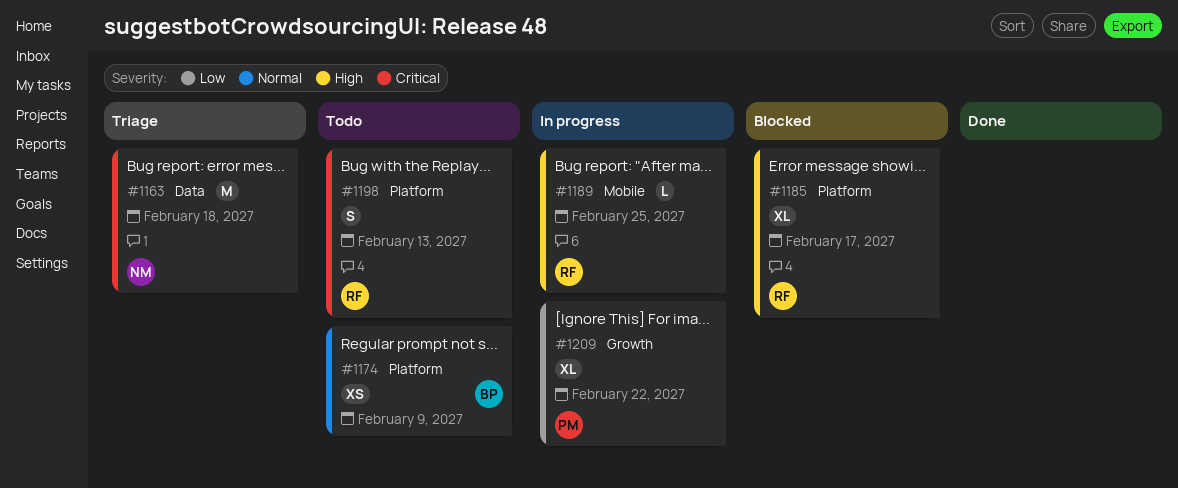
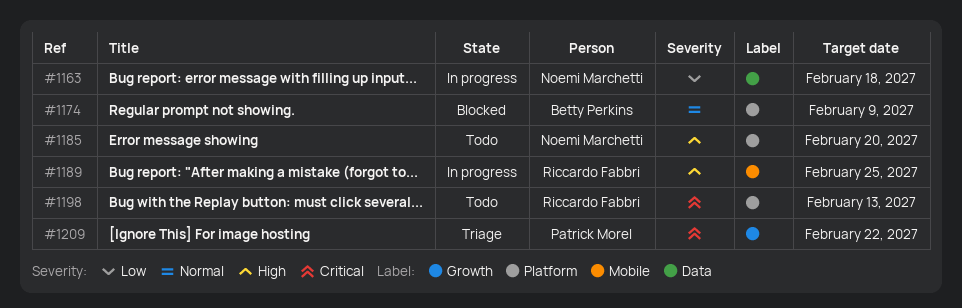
#1163, status: Triage -> In progress
#1163, priority: Critical -> Low
#1174, status: Todo -> Blocked
#1185, status: Blocked -> Todo
#1185, owner: Riccardo Fabbri -> Noemi Marchetti
#1185, due: Feb 17 -> Feb 20
#1209, status: In progress -> Triage
#1209, priority: Low -> Critical

